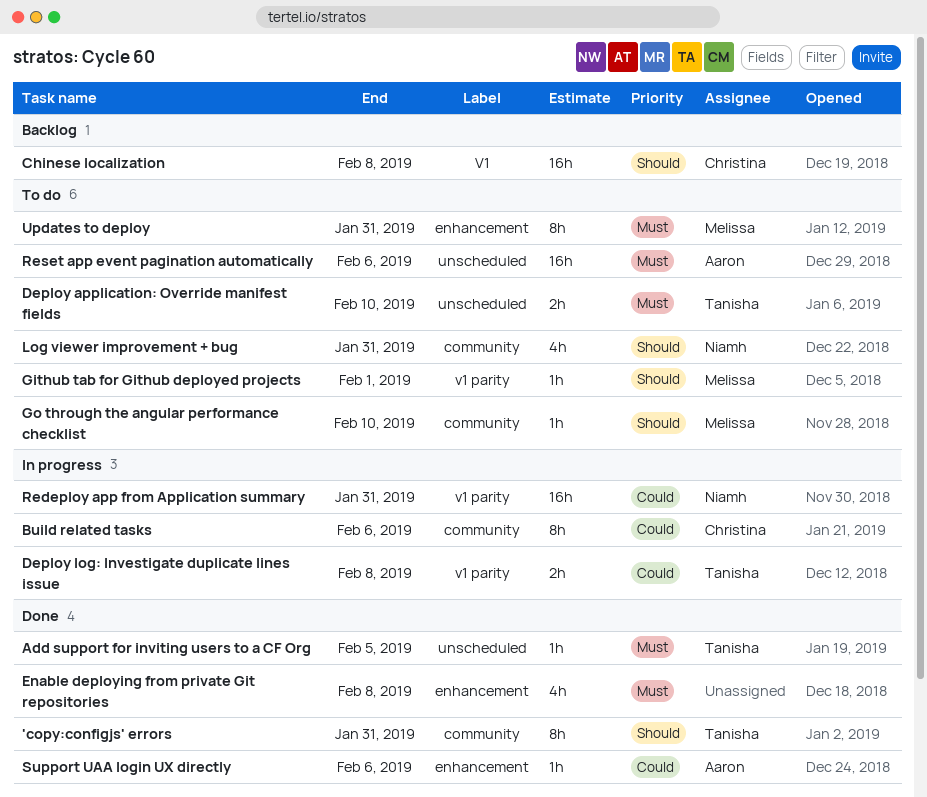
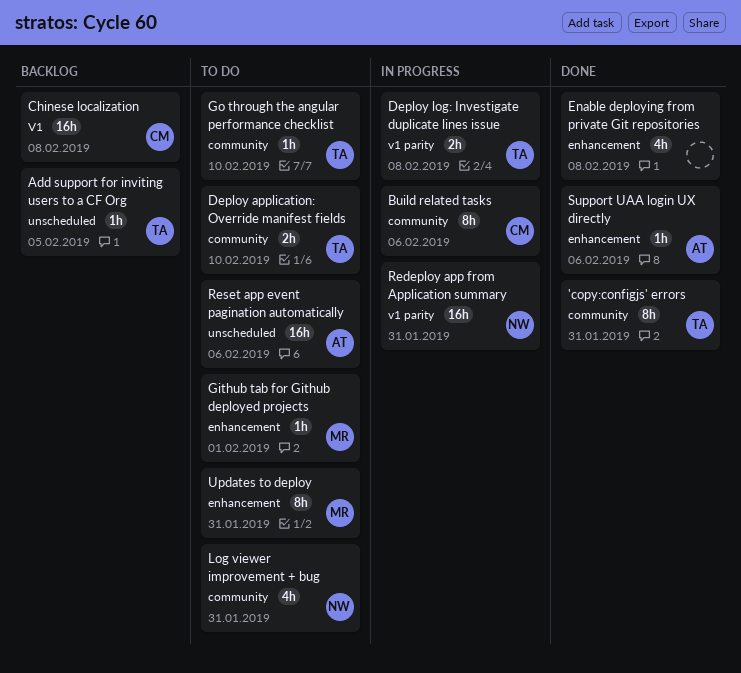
Add support for inviting users to a CF Org, status: Done -> Backlog
Deploy application: Override manifest fields, label: unscheduled -> community
Github tab for Github deployed projects, label: v1 parity -> enhancement
Go through the angular performance checklist, owner: Melissa -> Tanisha

